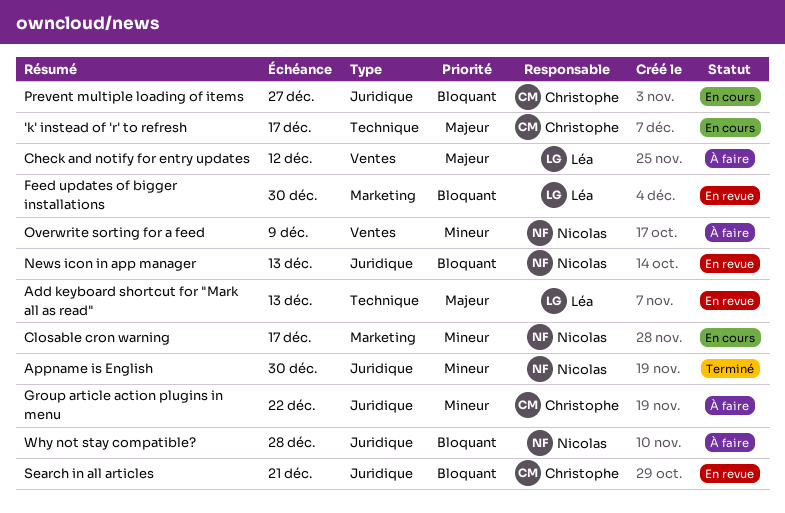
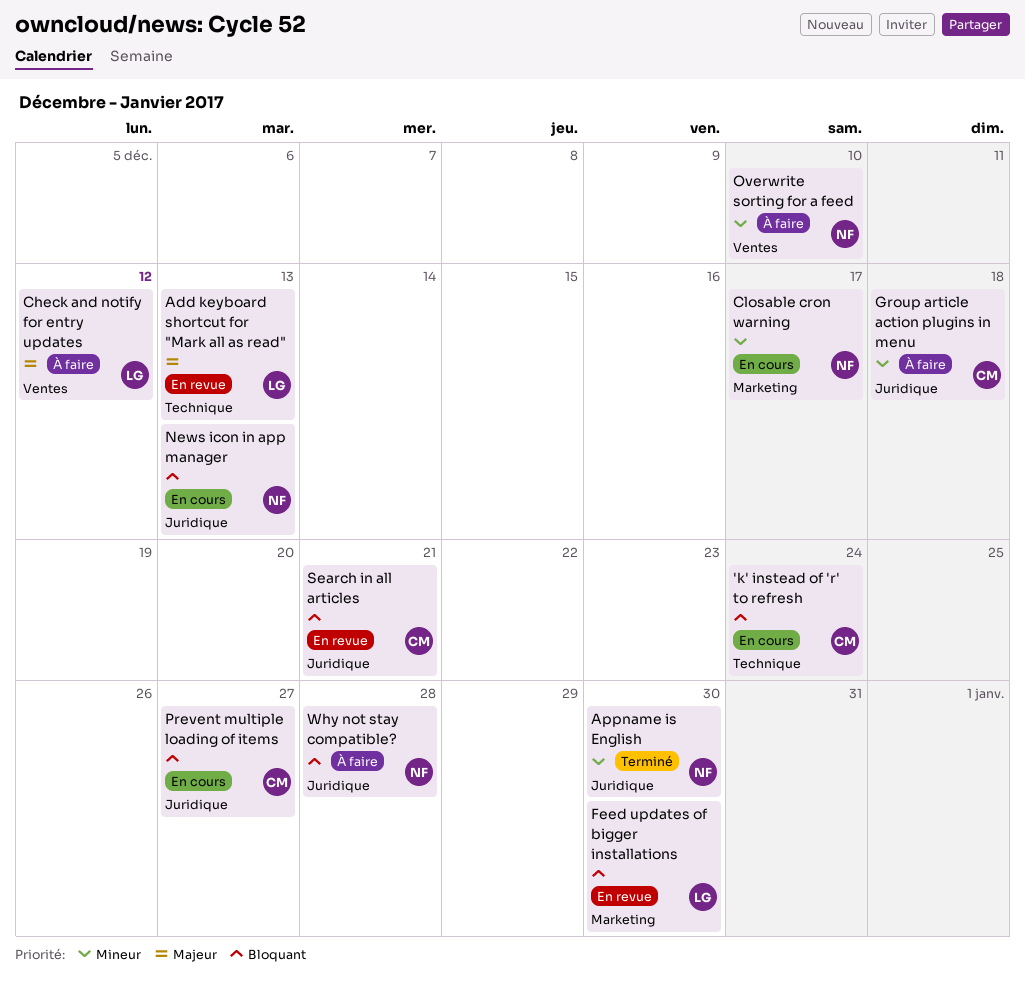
'k' instead of 'r' to refresh, priority: Majeur -> Bloquant
'k' instead of 'r' to refresh, due: Dec 17 -> Dec 24
Group article action plugins in menu, due: Dec 22 -> Dec 18
News icon in app manager, status: En revue -> En cours
Overwrite sorting for a feed, due: Dec 9 -> Dec 10

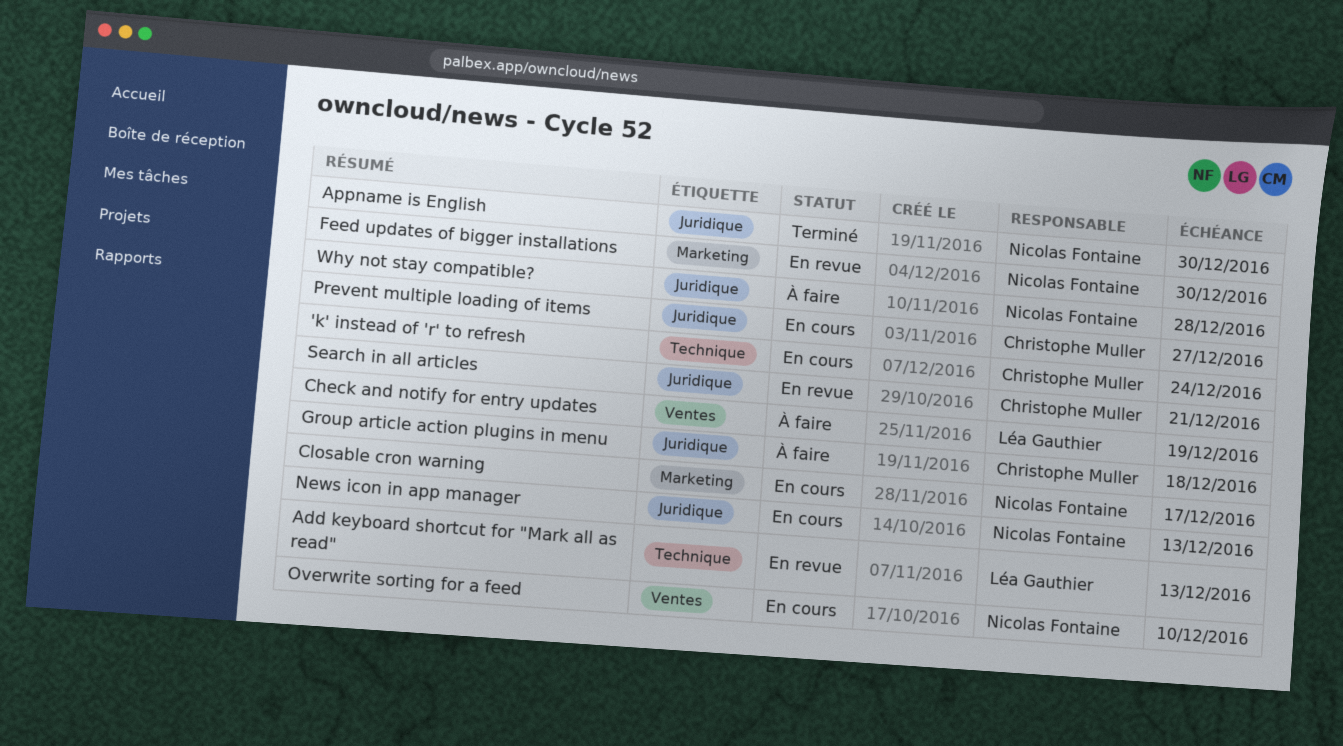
Check and notify for entry updates, due: Dec 12 -> Dec 19
Feed updates of bigger installations, owner: Léa Gauthier -> Nicolas Fontaine
Overwrite sorting for a feed, status: À faire -> En cours

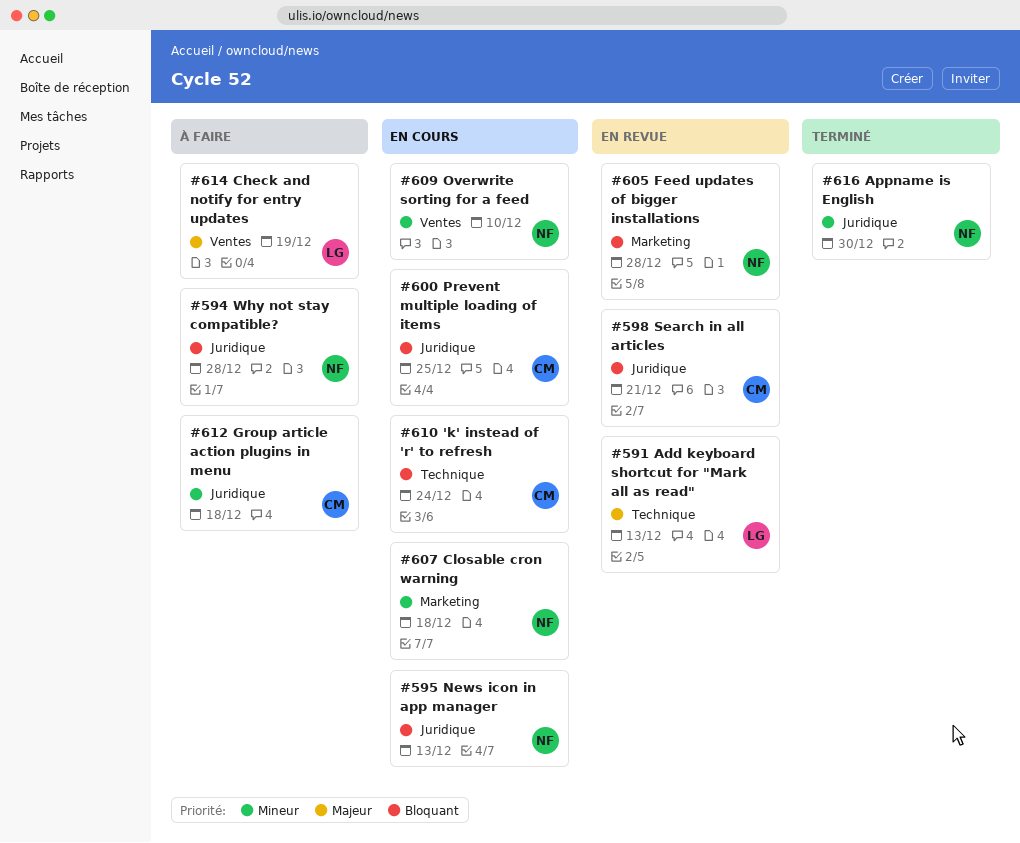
Closable cron warning, due: Dec 17 -> Dec 18
Feed updates of bigger installations, due: Dec 30 -> Dec 28
Prevent multiple loading of items, due: Dec 27 -> Dec 25

